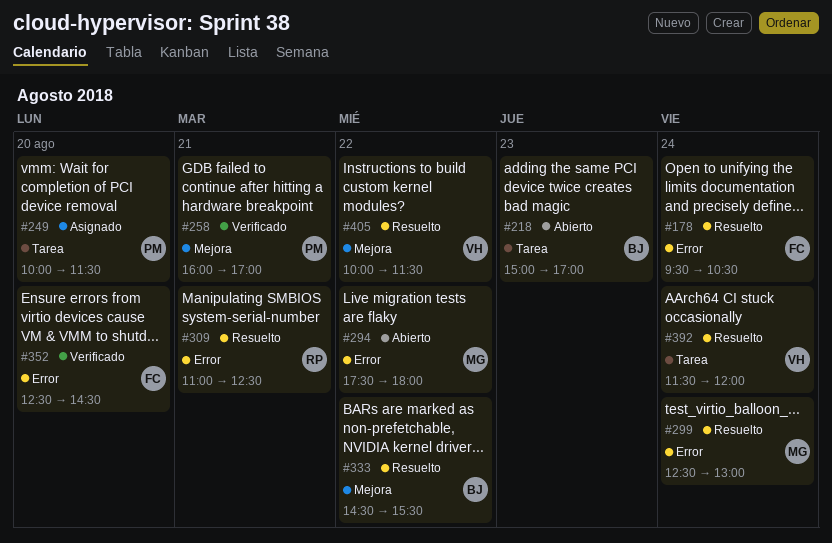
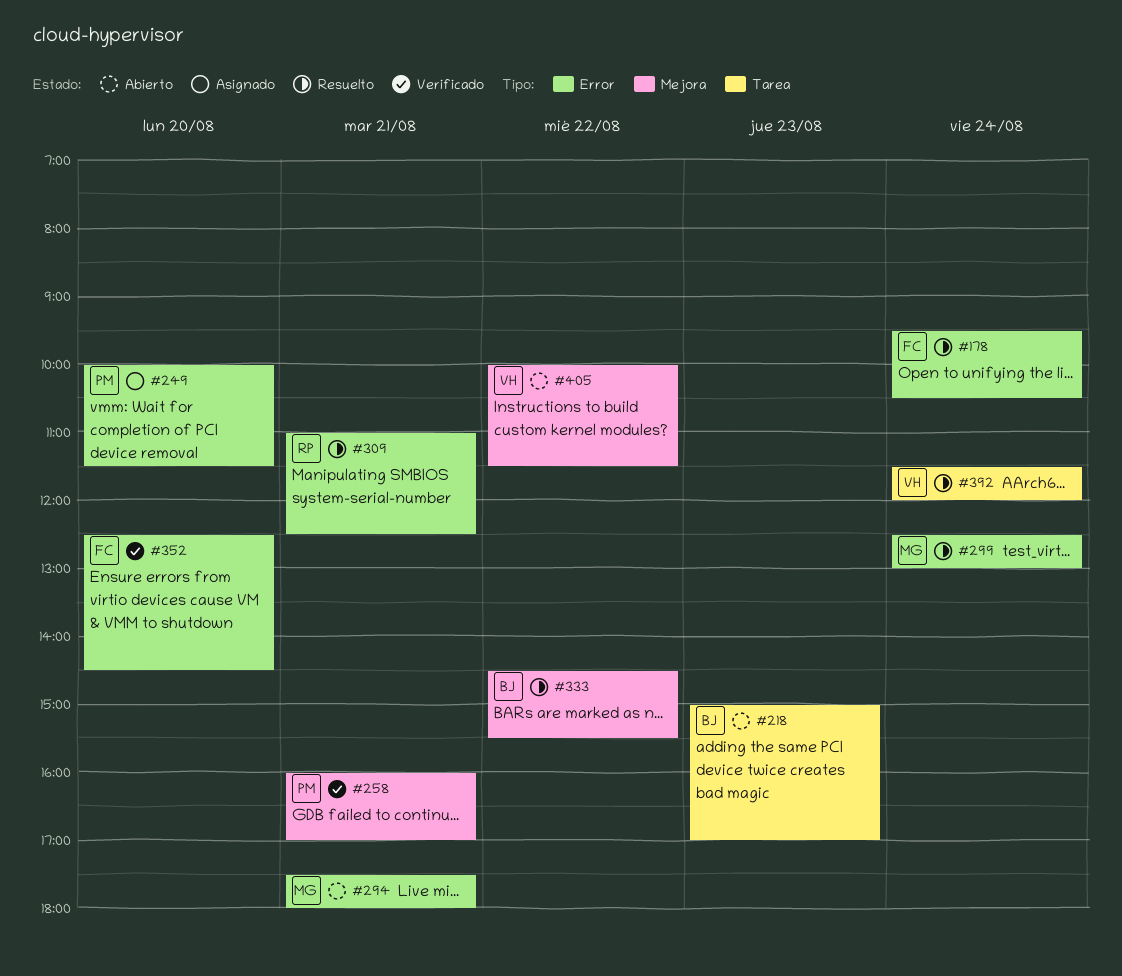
#249, label: Tarea -> Error
#294, day: Aug 22 -> Aug 21
#405, status: Resuelto -> Abierto

